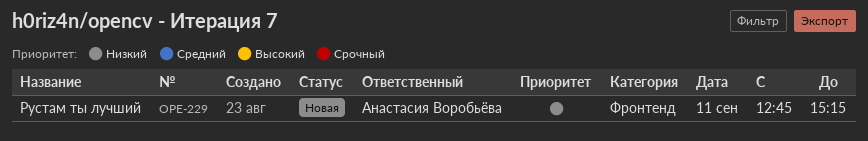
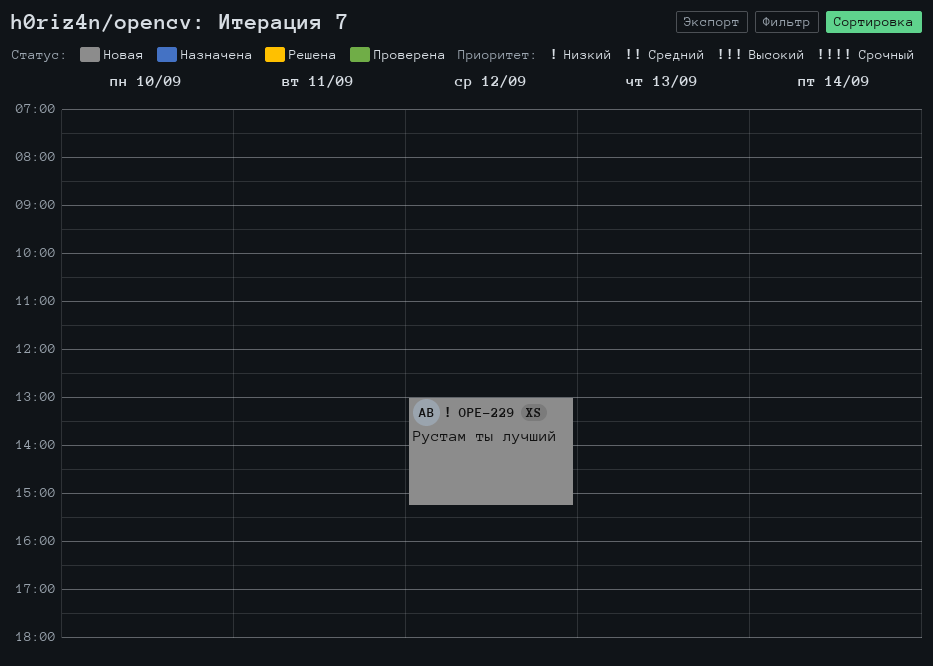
OPE-229, day: Sep 11 -> Sep 12
OPE-229, begins: 12:45 -> 13:00

